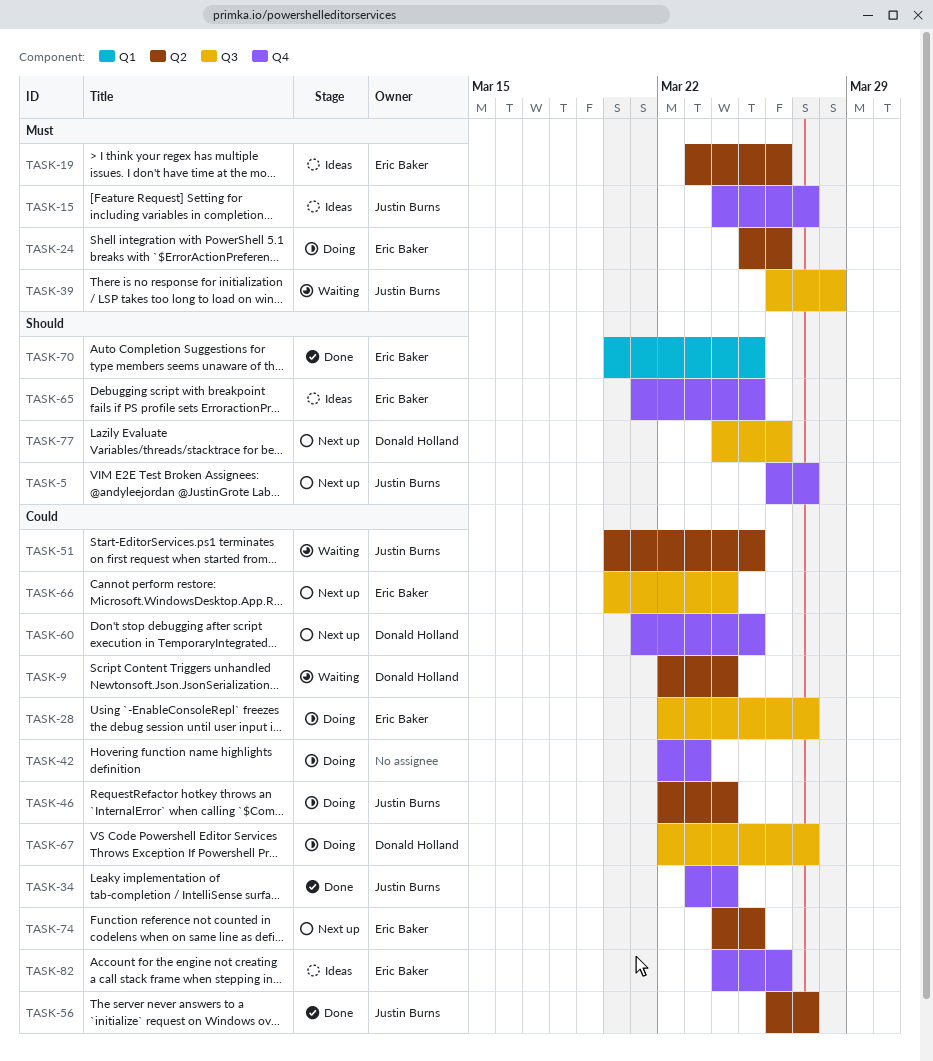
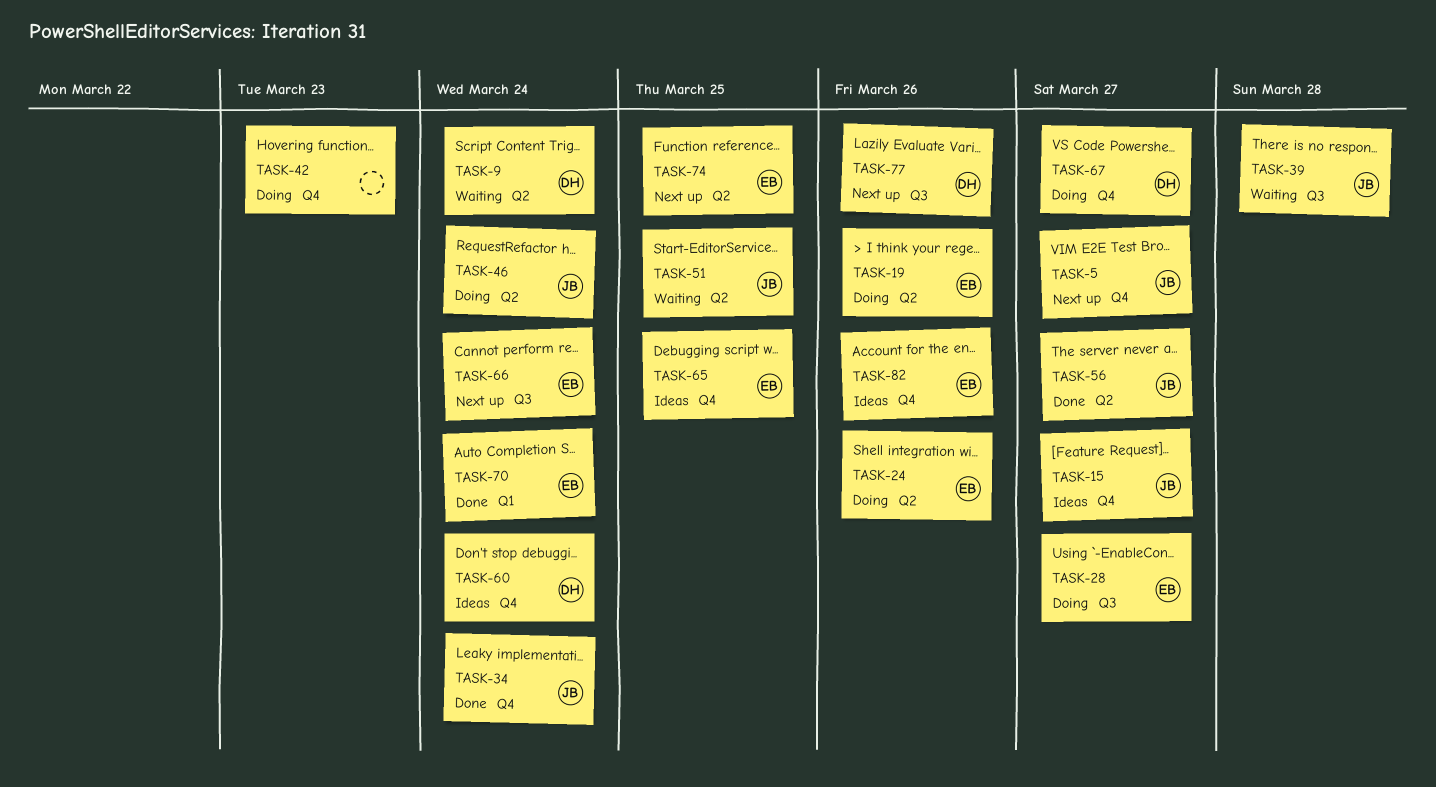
TASK-19, status: Ideas -> Doing
TASK-60, status: Next up -> Ideas
TASK-60, due: Mar 25 -> Mar 24
TASK-67, label: Q3 -> Q4
TASK-70, due: Mar 25 -> Mar 24

